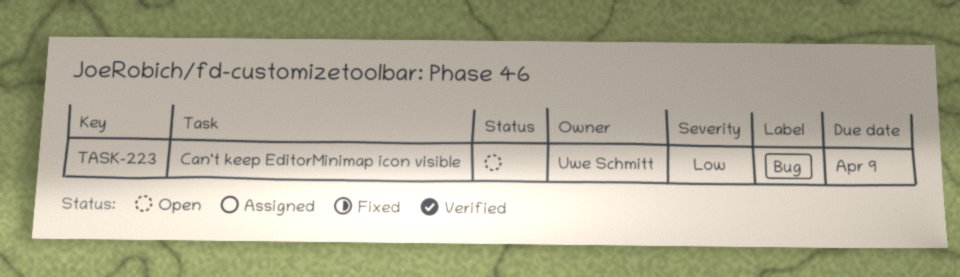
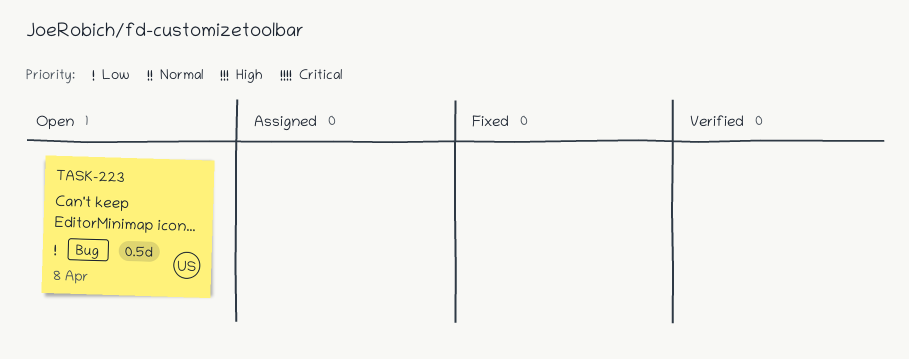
TASK-223, due: Apr 9 -> Apr 8

